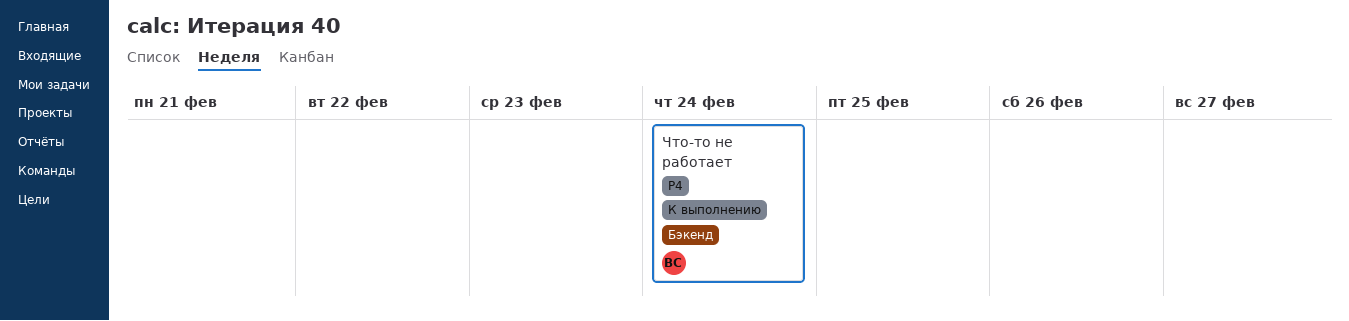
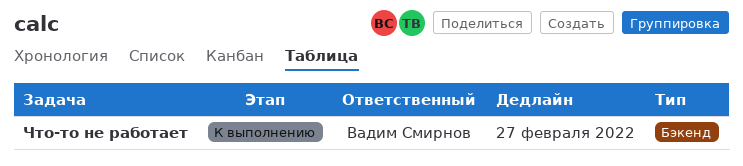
Что-то не работает, due: Feb 24 -> Feb 27

